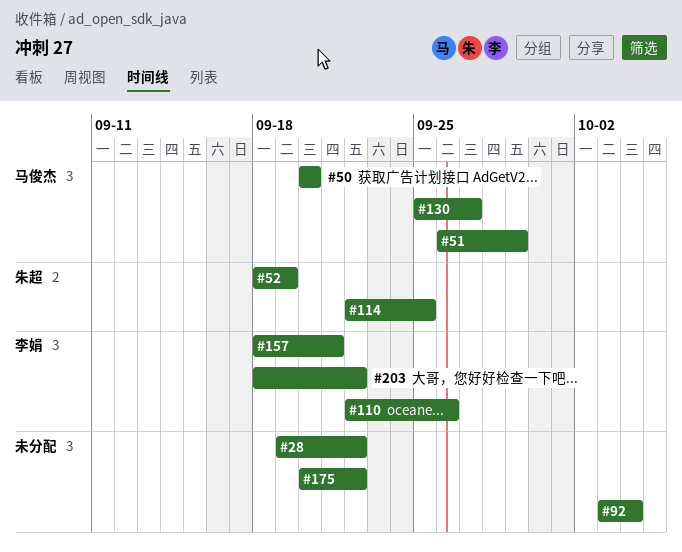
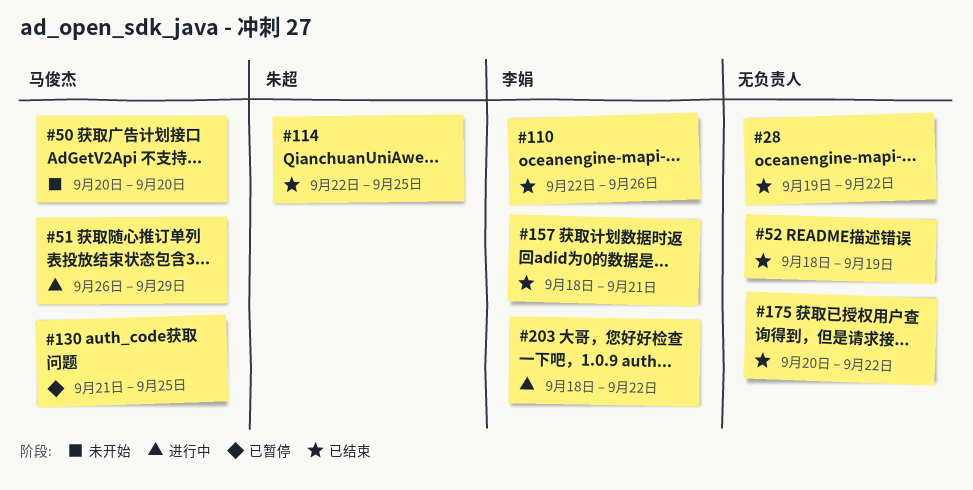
#52, owner: 朱超 -> none
#92: present -> none
#130, start: Sep 25 -> Sep 21
#130, due: Sep 27 -> Sep 25

